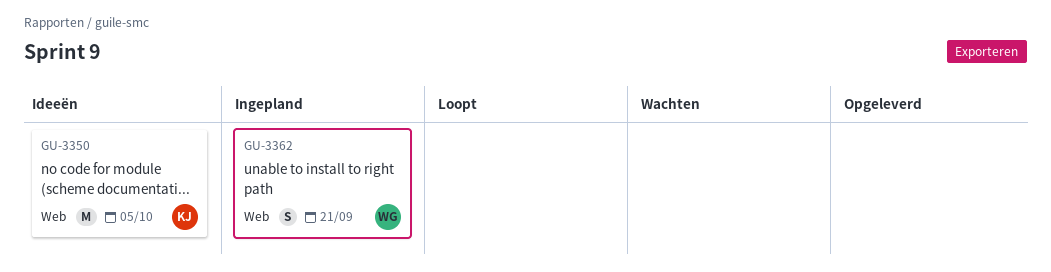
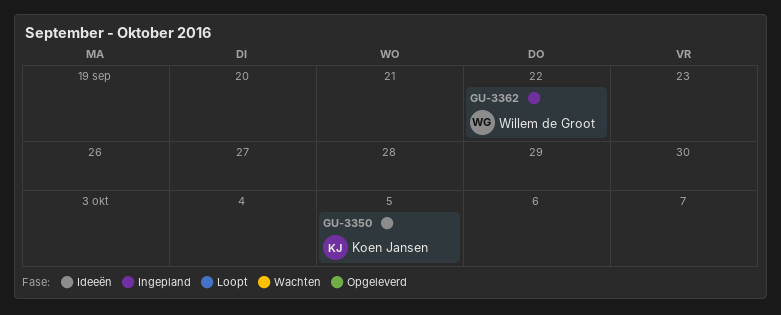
GU-3362, due: Sep 21 -> Sep 22

